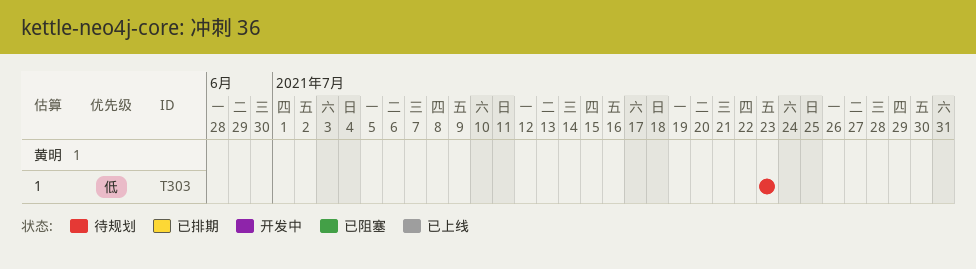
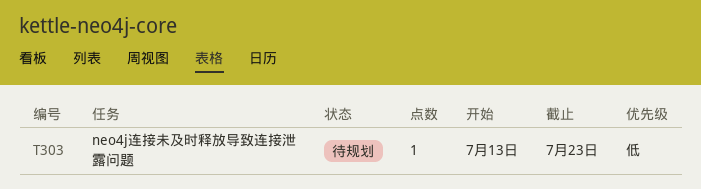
T303, start: Jul 23 -> Jul 13

